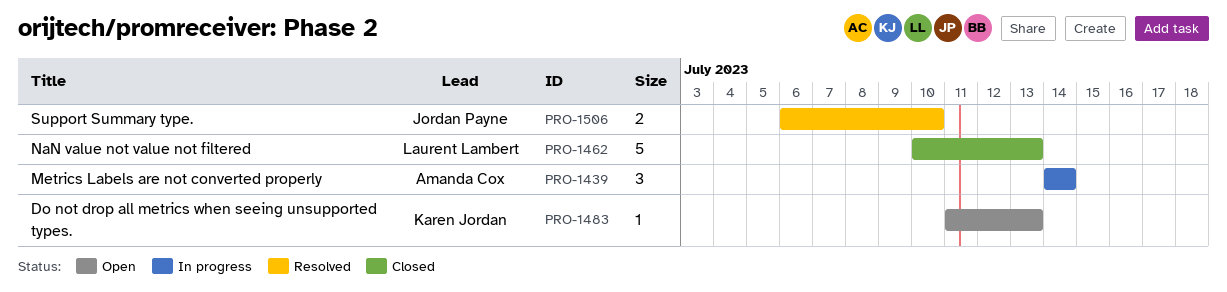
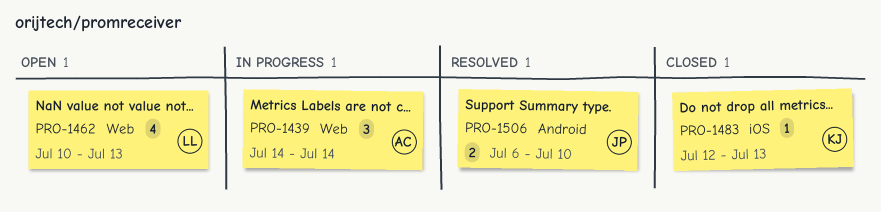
PRO-1462, status: Closed -> Open
PRO-1462, estimate: 5 -> 4
PRO-1483, status: Open -> Closed
PRO-1483, start: Jul 11 -> Jul 12

